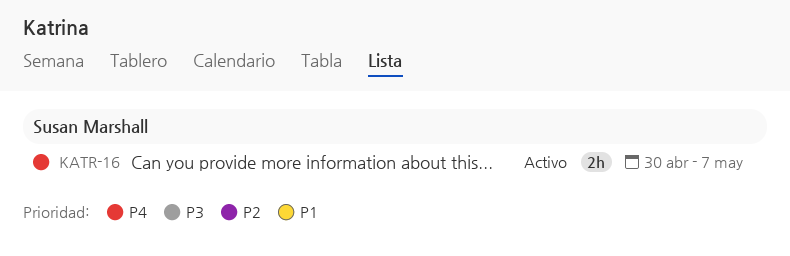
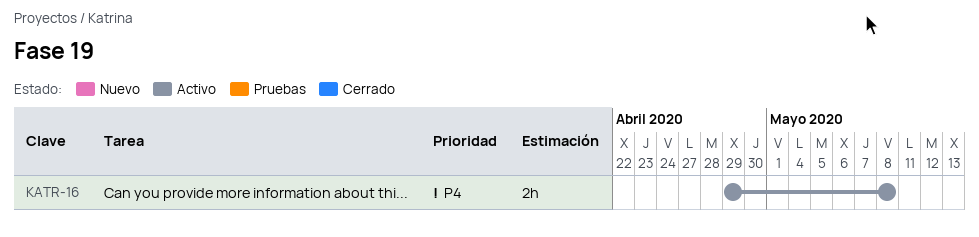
KATR-16, start: Apr 30 -> Apr 29
KATR-16, due: May 7 -> May 8

